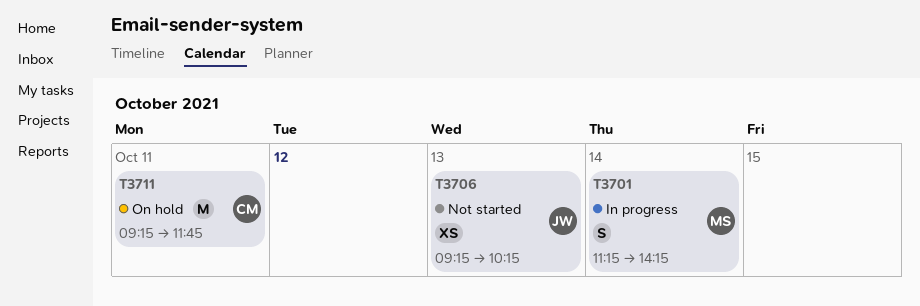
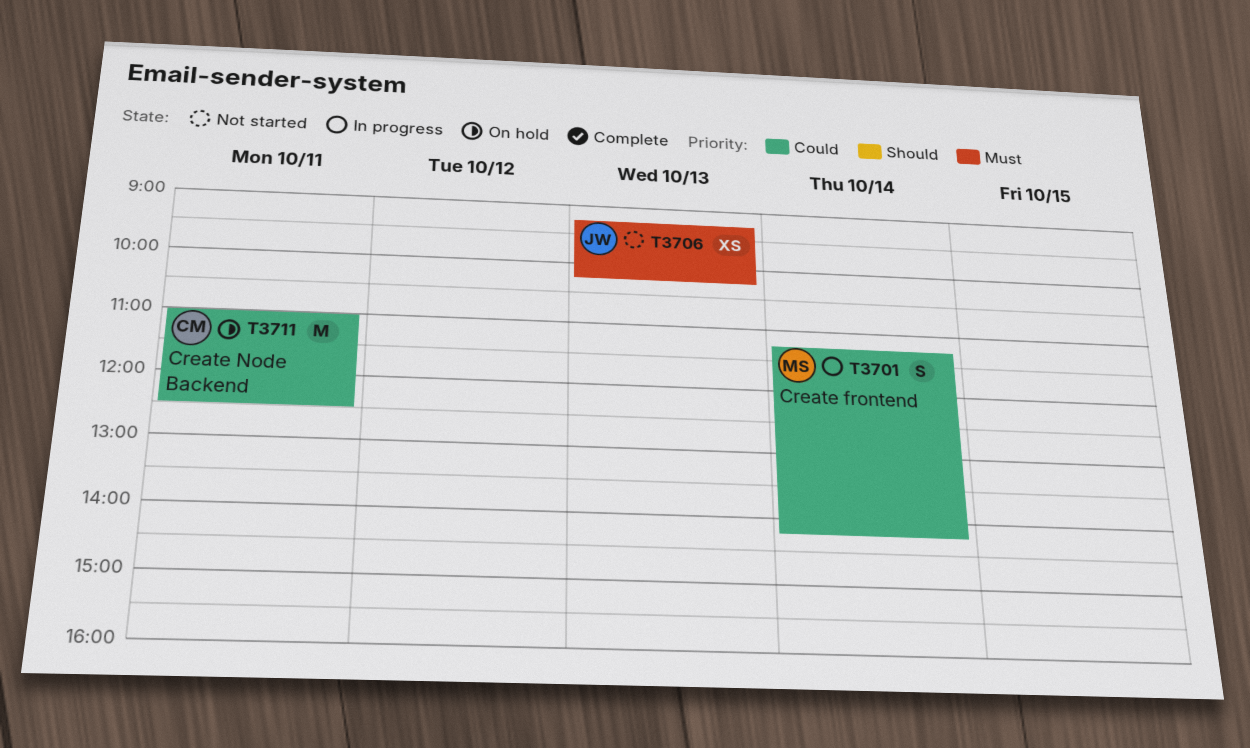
T3711, begins: 09:15 -> 11:00
T3711, ends: 11:45 -> 12:30

